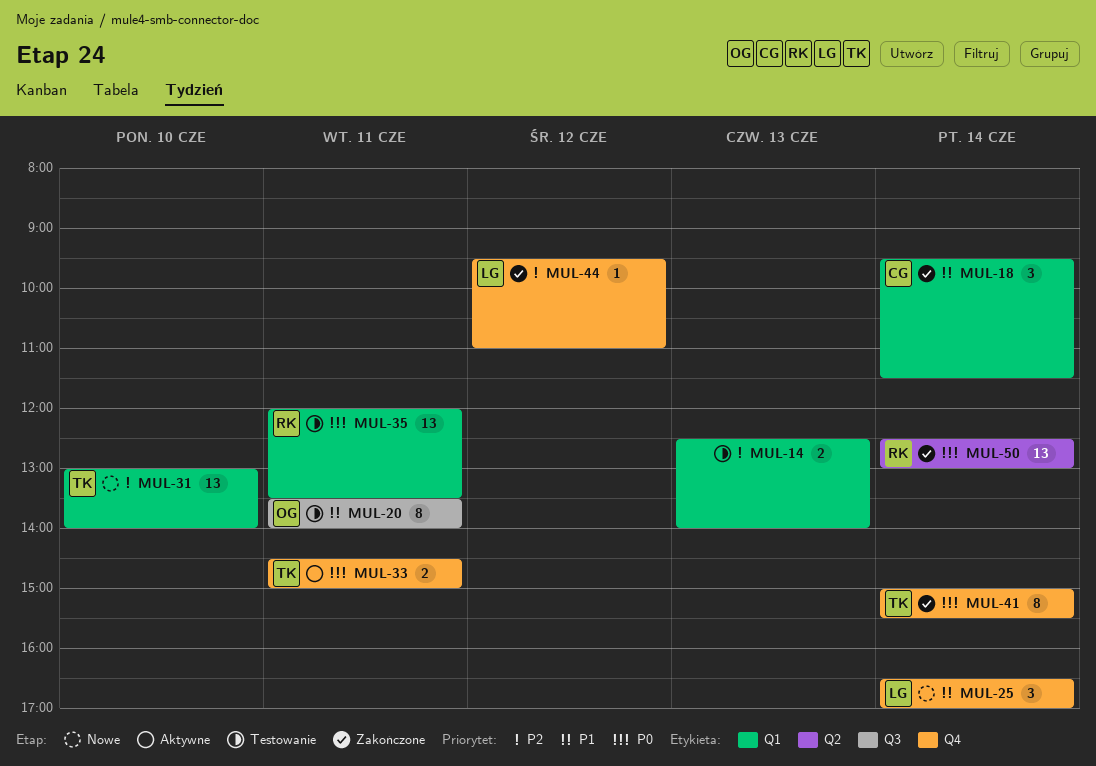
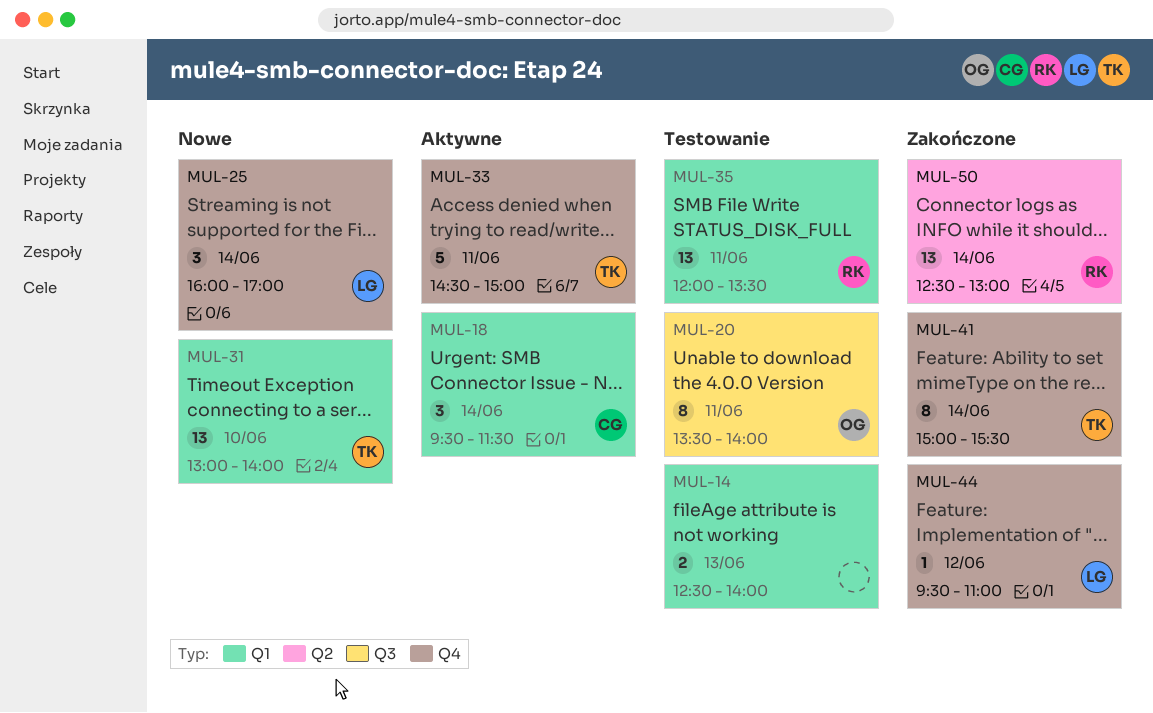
MUL-18, status: Zakończone -> Aktywne
MUL-25, begins: 16:30 -> 16:00
MUL-33, estimate: 2 -> 5

